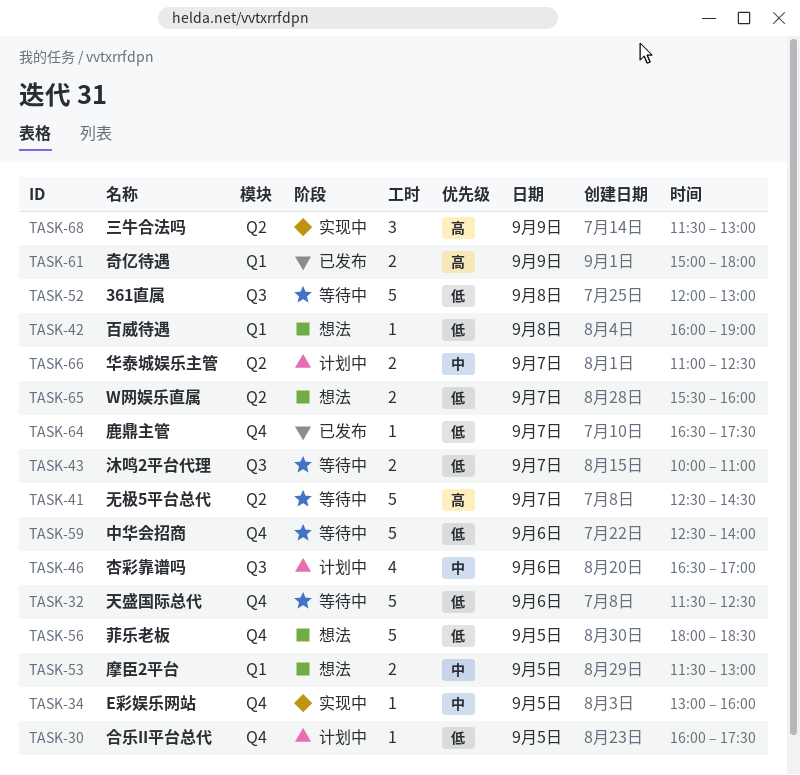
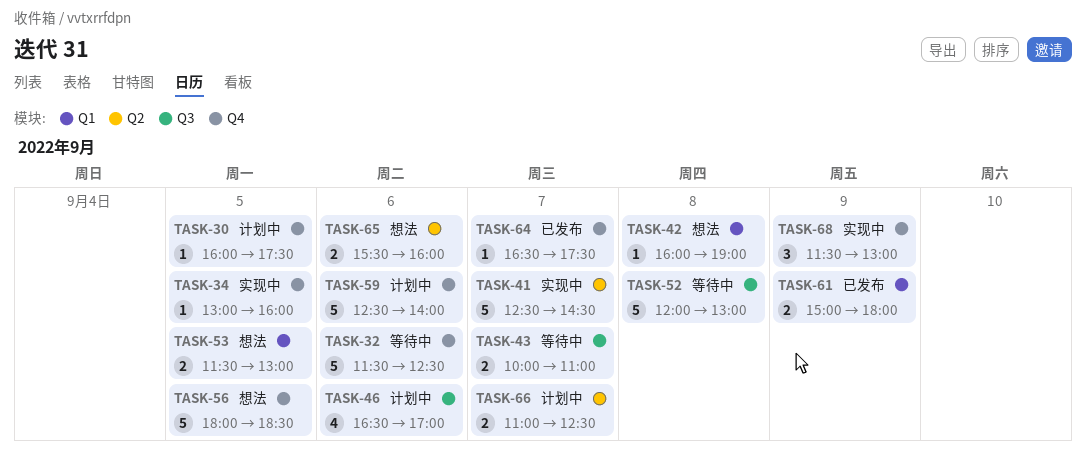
TASK-41, status: 等待中 -> 实现中
TASK-59, status: 等待中 -> 计划中
TASK-65, day: Sep 7 -> Sep 6
TASK-68, label: Q2 -> Q4

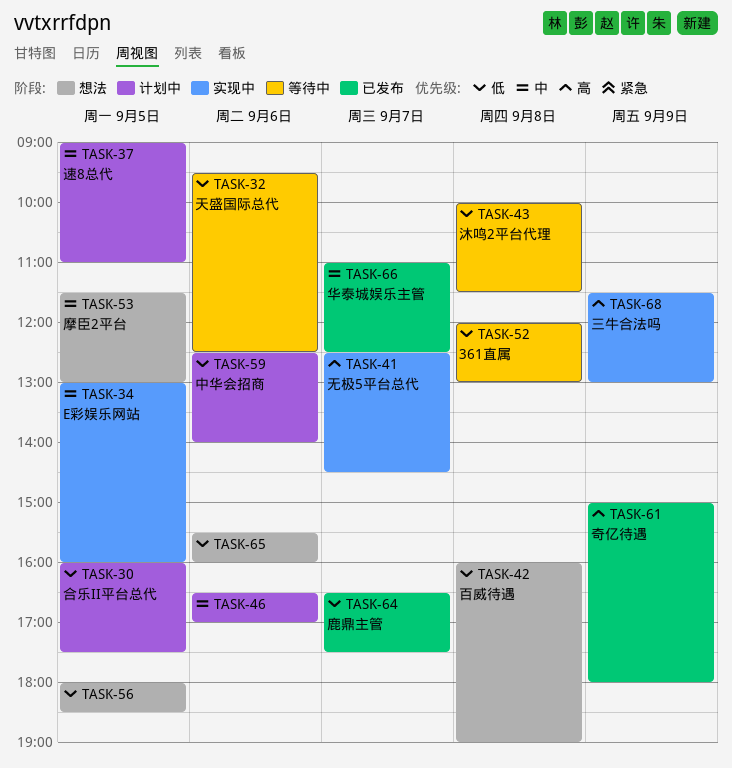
TASK-32, begins: 11:30 -> 09:30
TASK-37: none -> present
TASK-43, day: Sep 7 -> Sep 8
TASK-43, ends: 11:00 -> 11:30
TASK-66, status: 计划中 -> 已发布

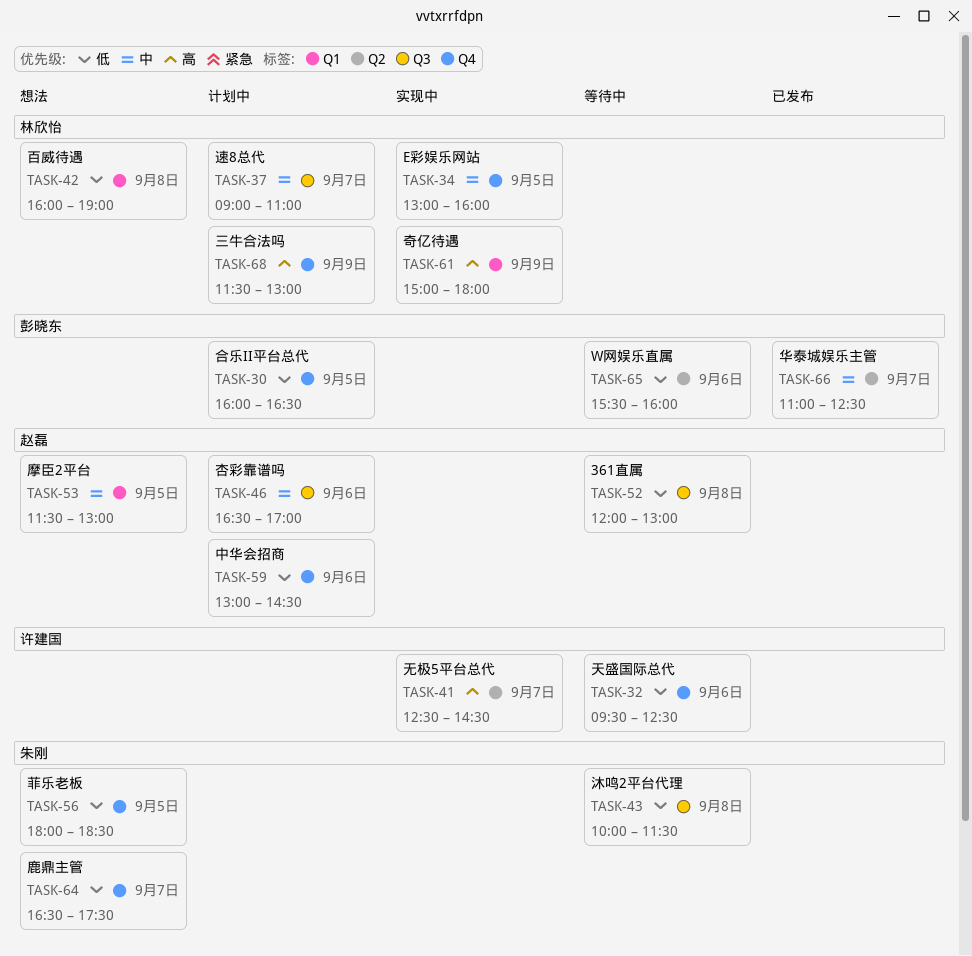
TASK-30, ends: 17:30 -> 16:30
TASK-37, day: Sep 5 -> Sep 7
TASK-59, begins: 12:30 -> 13:00
TASK-59, ends: 14:00 -> 14:30
TASK-61, status: 已发布 -> 实现中
TASK-64, status: 已发布 -> 想法
TASK-65, status: 想法 -> 等待中
TASK-68, status: 实现中 -> 计划中

